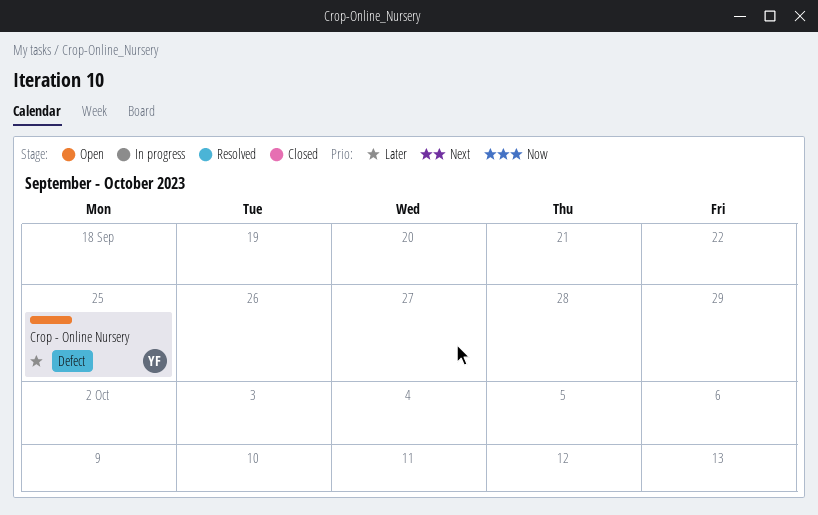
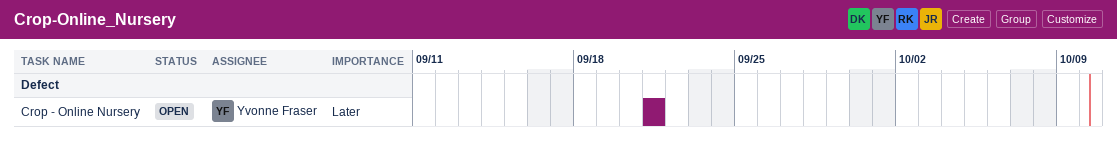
Crop - Online Nursery, due: Sep 25 -> Sep 21

